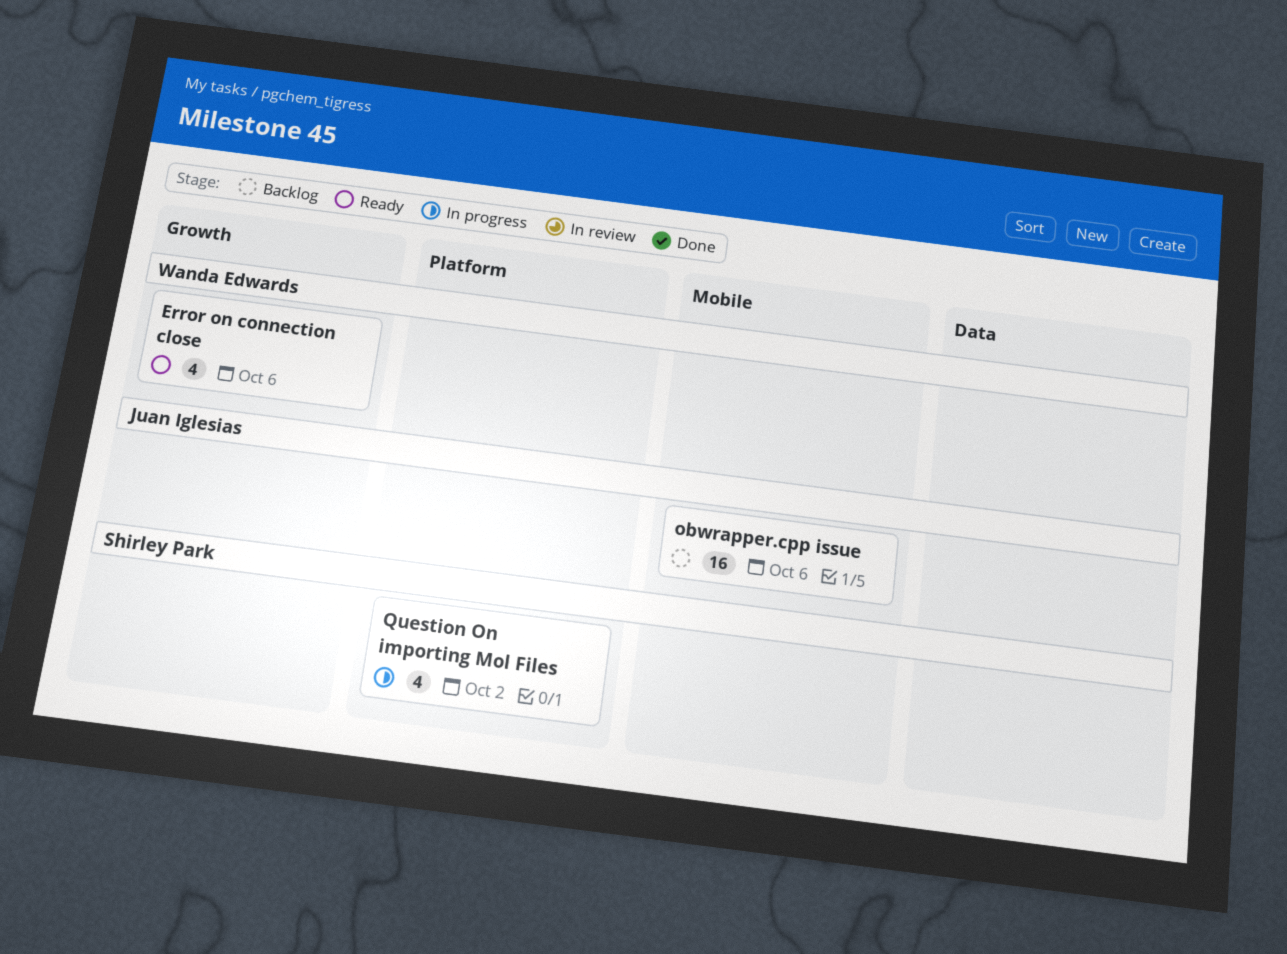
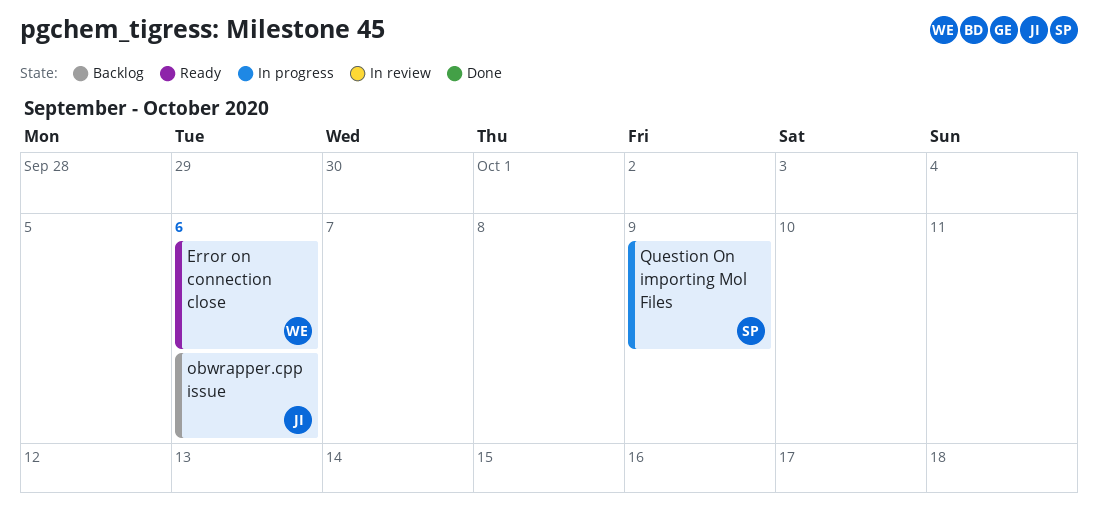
Question On importing Mol Files, due: Oct 2 -> Oct 9

